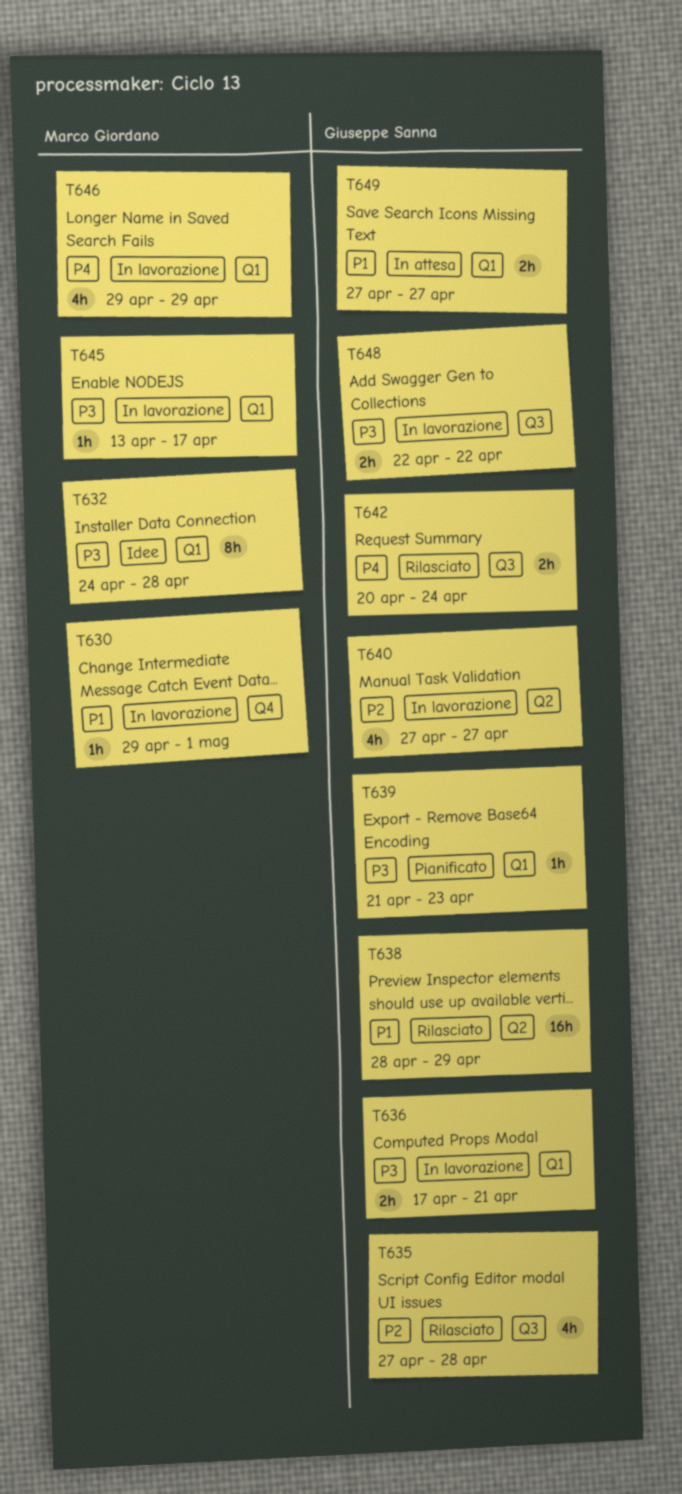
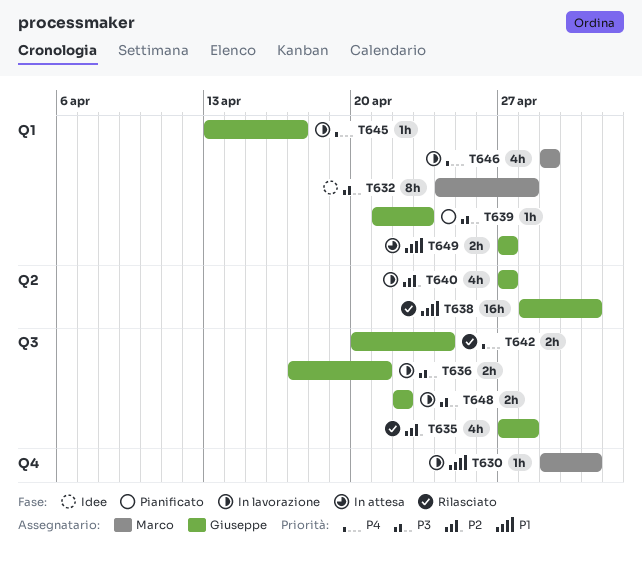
T636, label: Q1 -> Q3
T638, due: Apr 29 -> May 1
T645, owner: Marco Giordano -> Giuseppe Sanna
T645, priority: P3 -> P4

